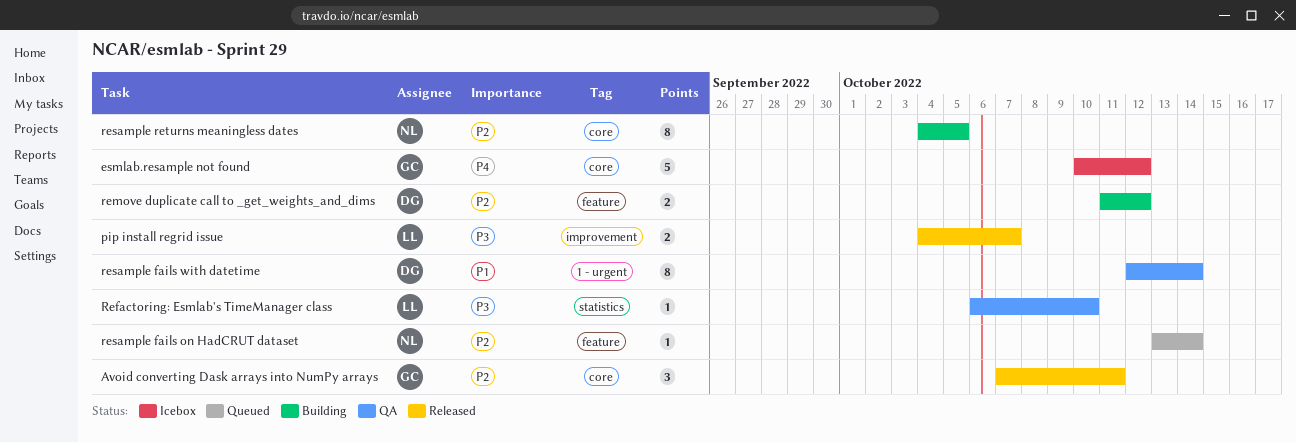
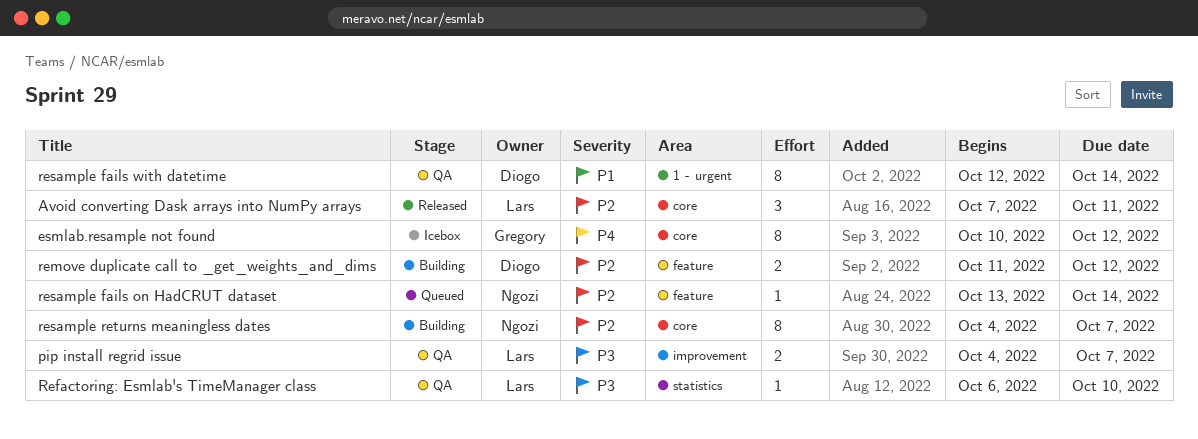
Avoid converting Dask arrays into NumPy arrays, owner: Gregory -> Lars
esmlab.resample not found, estimate: 5 -> 8
pip install regrid issue, status: Released -> QA
resample returns meaningless dates, due: Oct 5 -> Oct 7

